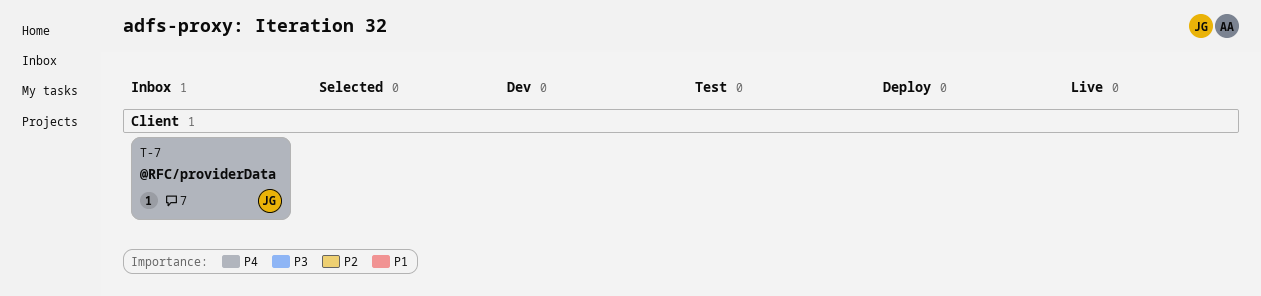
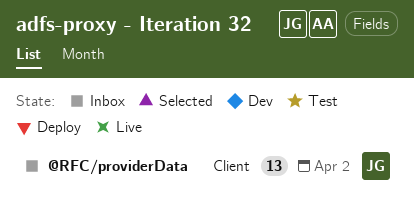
@RFC/providerData, estimate: 1 -> 13

